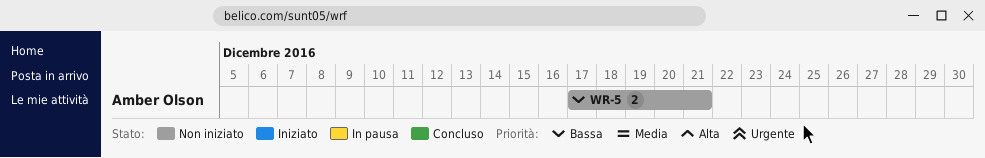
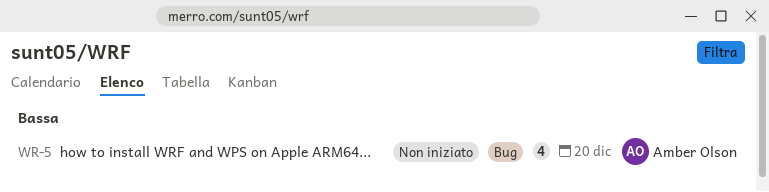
WR-5, estimate: 2 -> 4
WR-5, due: Dec 21 -> Dec 20

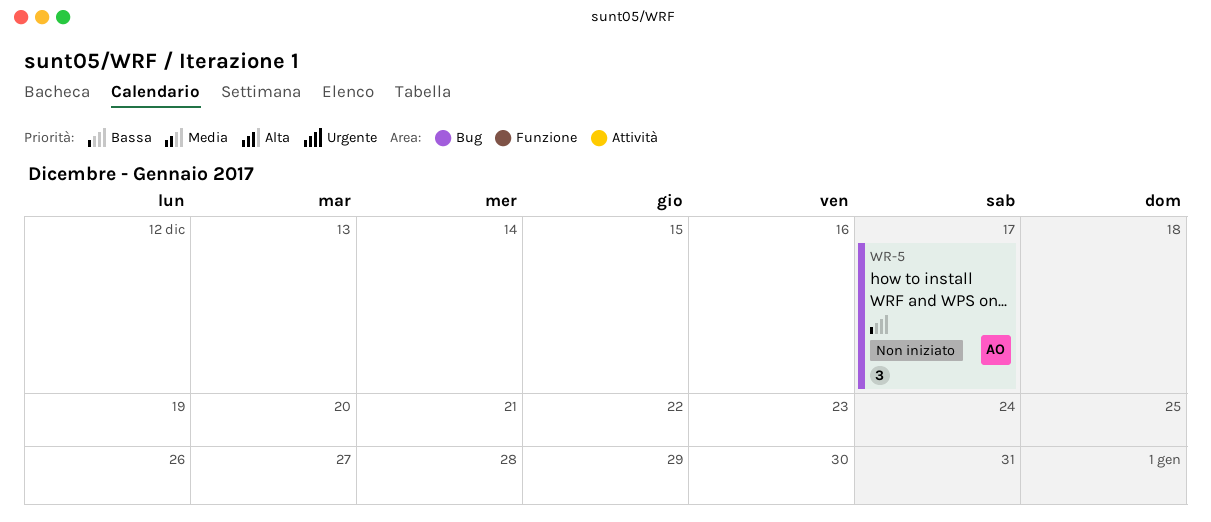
WR-5, estimate: 4 -> 3
WR-5, due: Dec 20 -> Dec 17

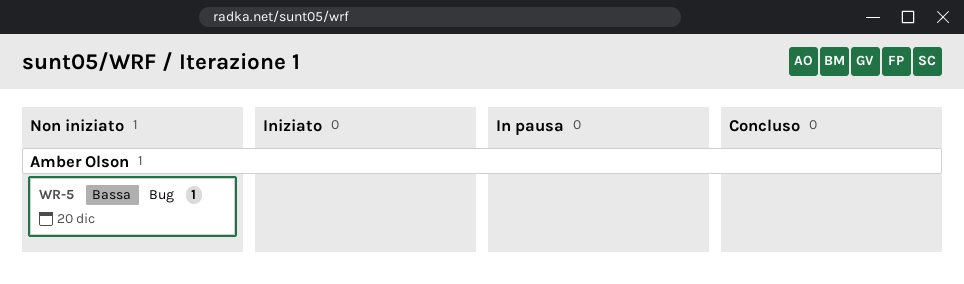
WR-5, estimate: 3 -> 1
WR-5, due: Dec 17 -> Dec 20

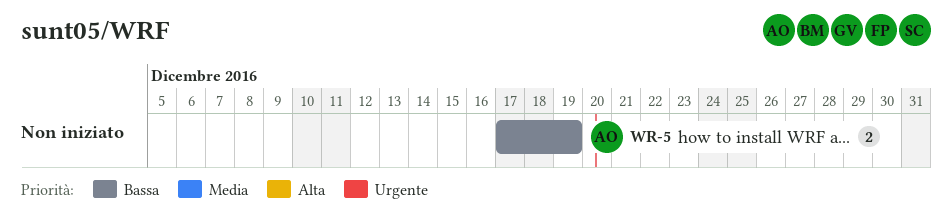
WR-5, estimate: 1 -> 2
WR-5, due: Dec 20 -> Dec 19

